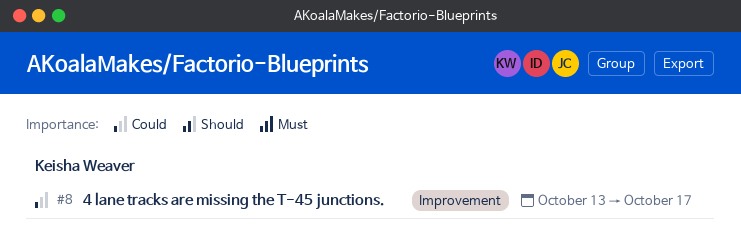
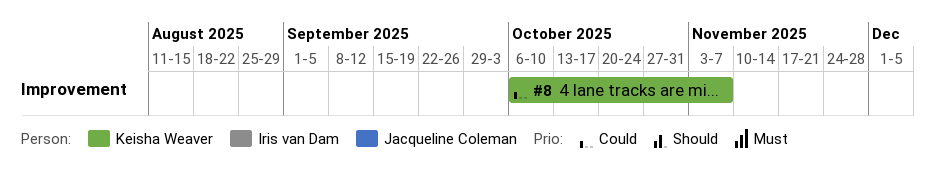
#8, start: Oct 13 -> Oct 6
#8, due: Oct 17 -> Nov 7

